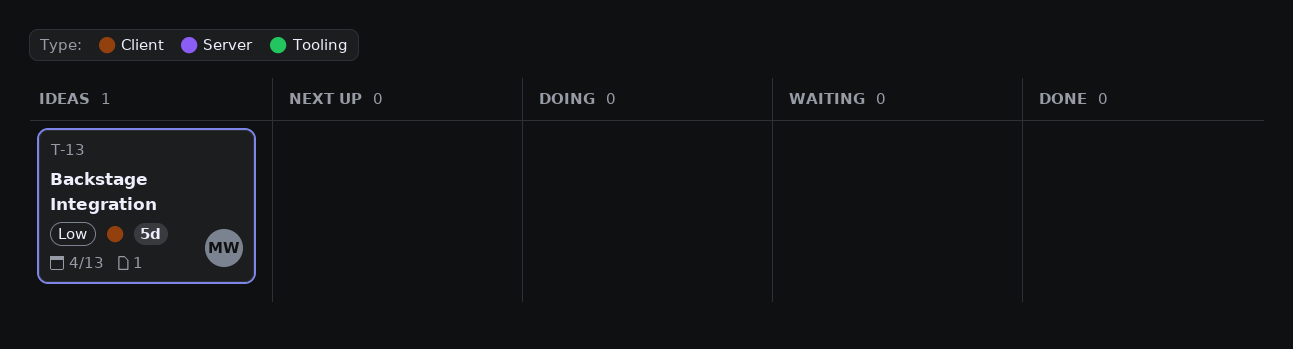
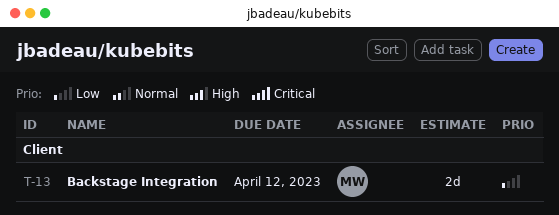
T-13, estimate: 5d -> 2d
T-13, due: Apr 13 -> Apr 12

